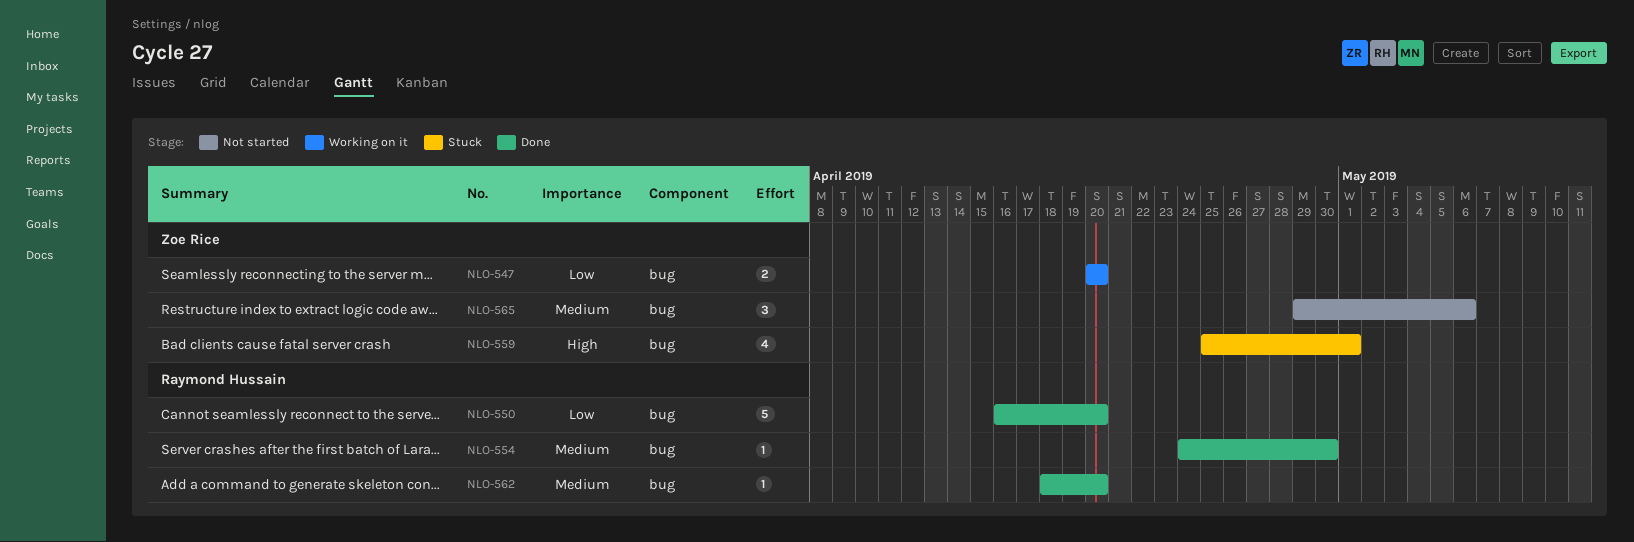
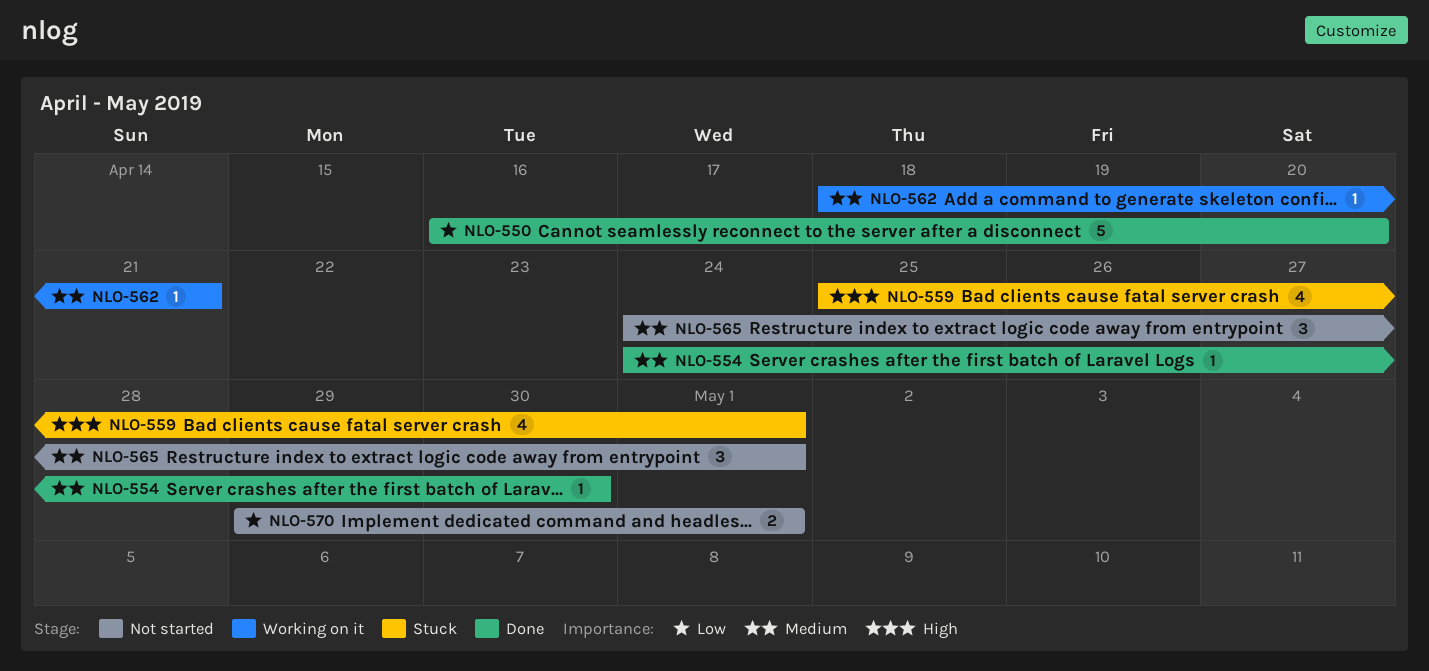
NLO-547: present -> none
NLO-562, status: Done -> Working on it
NLO-562, due: Apr 20 -> Apr 21
NLO-565, start: Apr 29 -> Apr 24
NLO-565, due: May 6 -> May 1
NLO-570: none -> present

